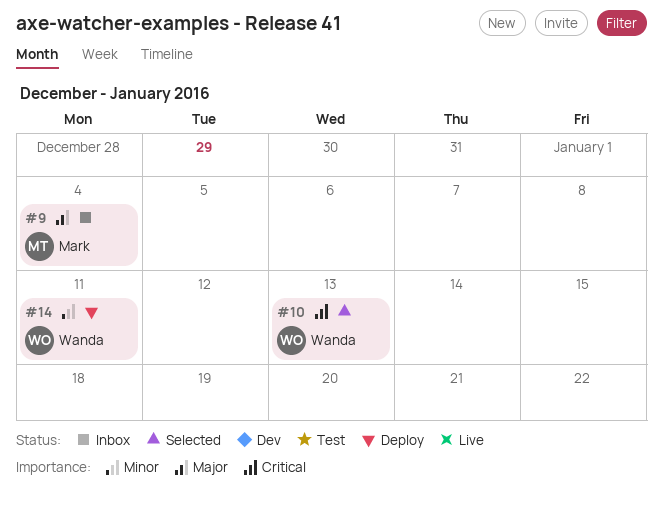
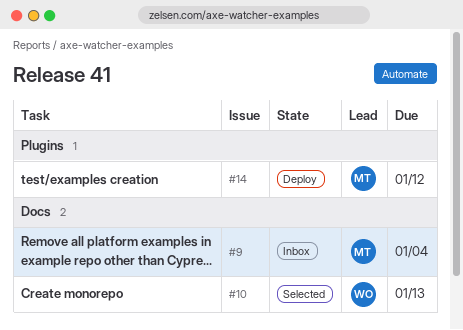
#14, owner: Wanda -> Mark
#14, due: Jan 11 -> Jan 12

